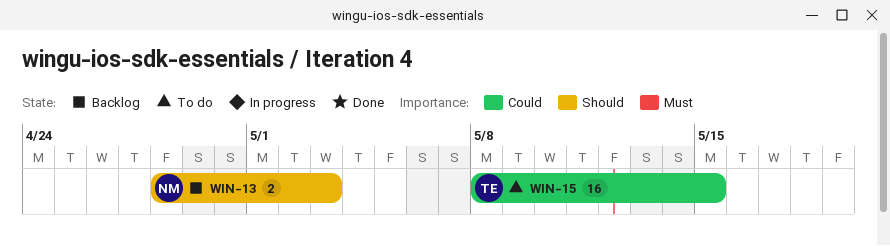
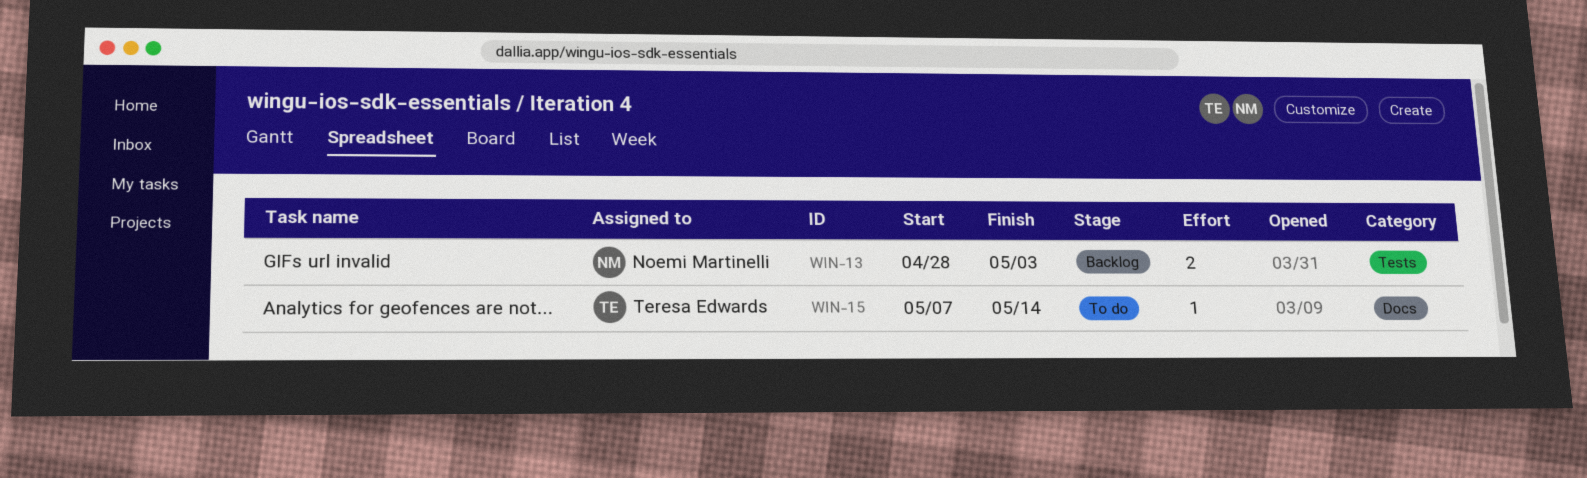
WIN-15, estimate: 16 -> 1
WIN-15, start: May 8 -> May 7
WIN-15, due: May 15 -> May 14

